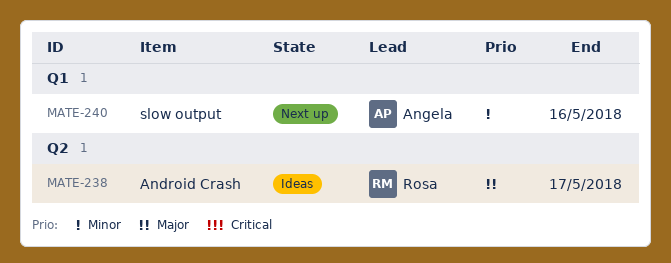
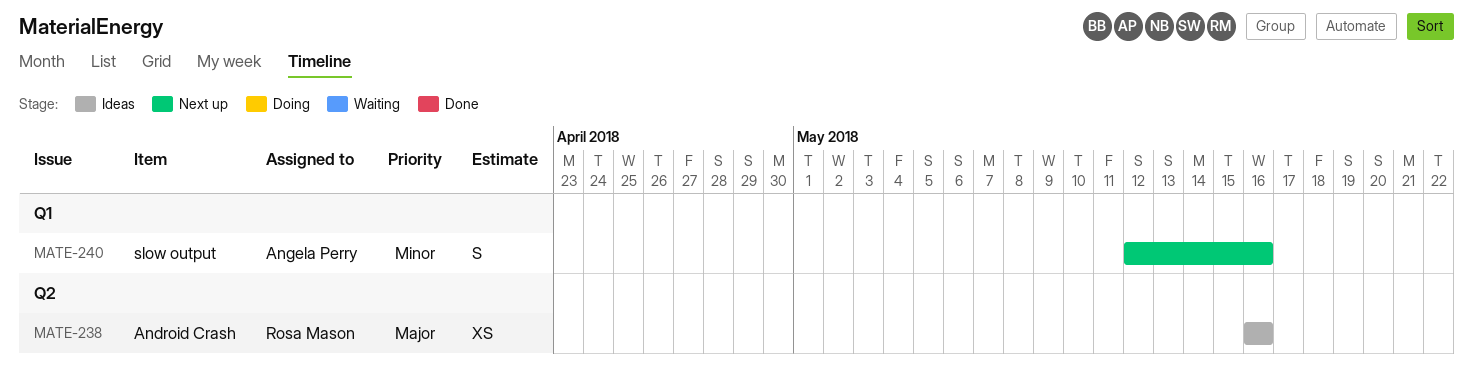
MATE-238, due: May 17 -> May 16

